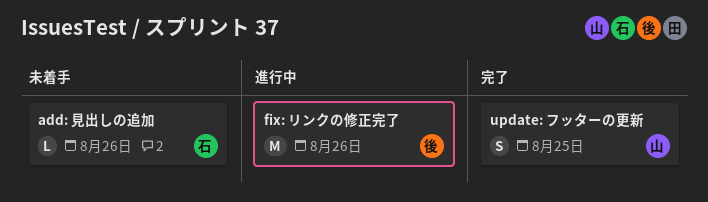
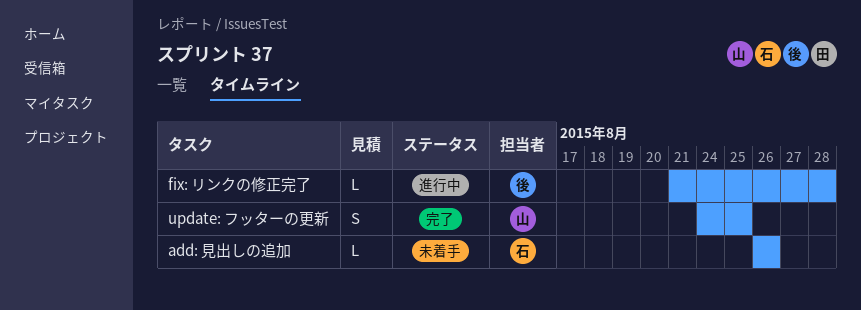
fix: リンクの修正完了, estimate: M -> L
fix: リンクの修正完了, due: Aug 26 -> Aug 28

